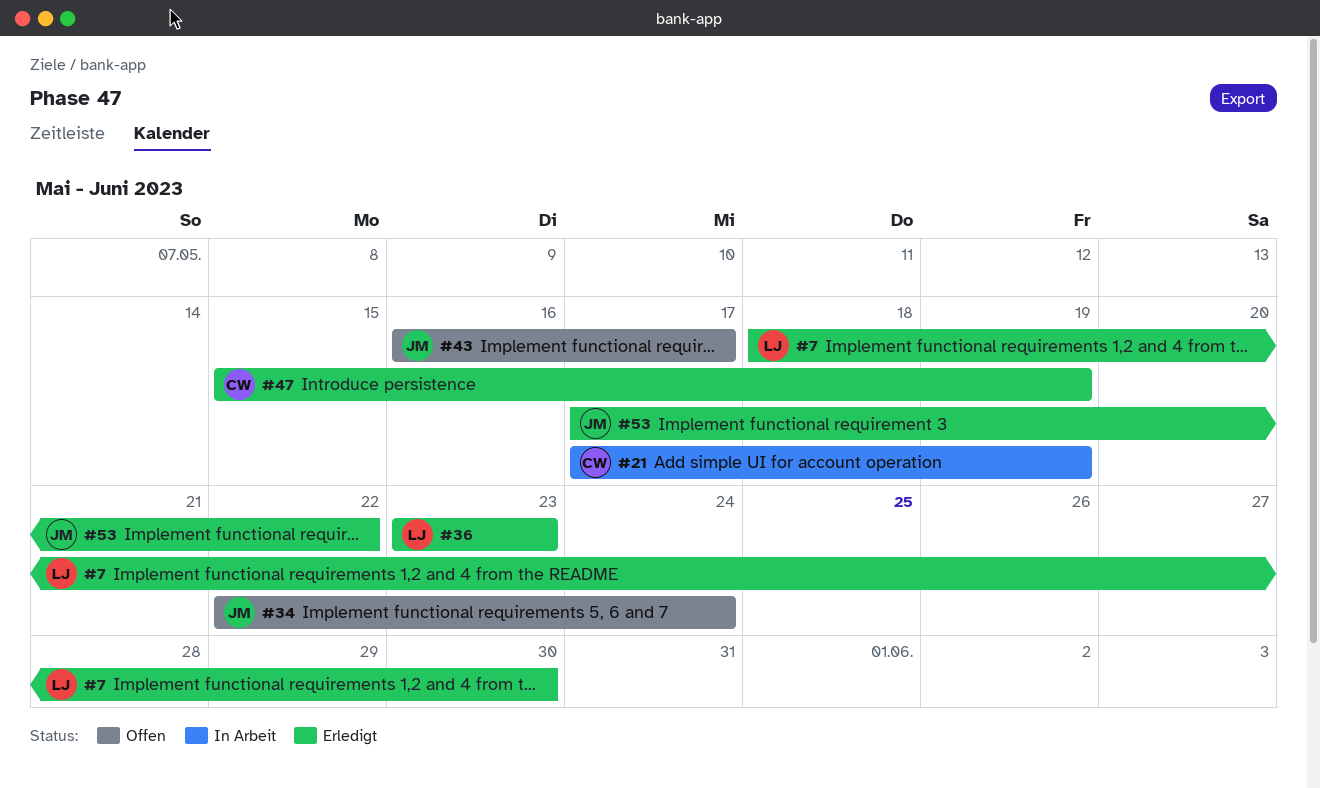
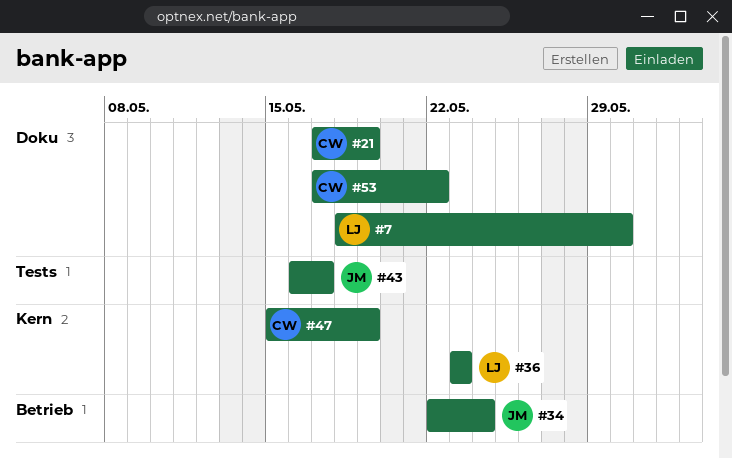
#53, owner: JM -> CW

